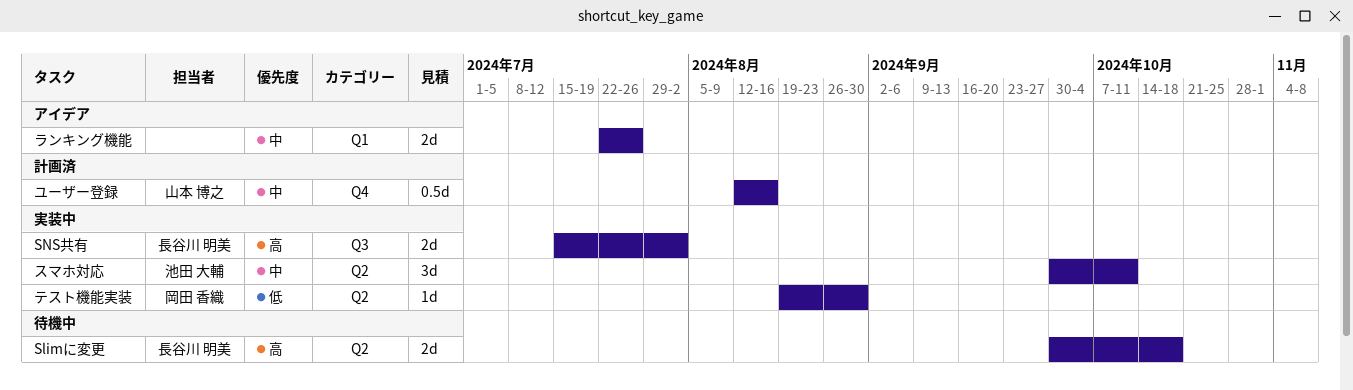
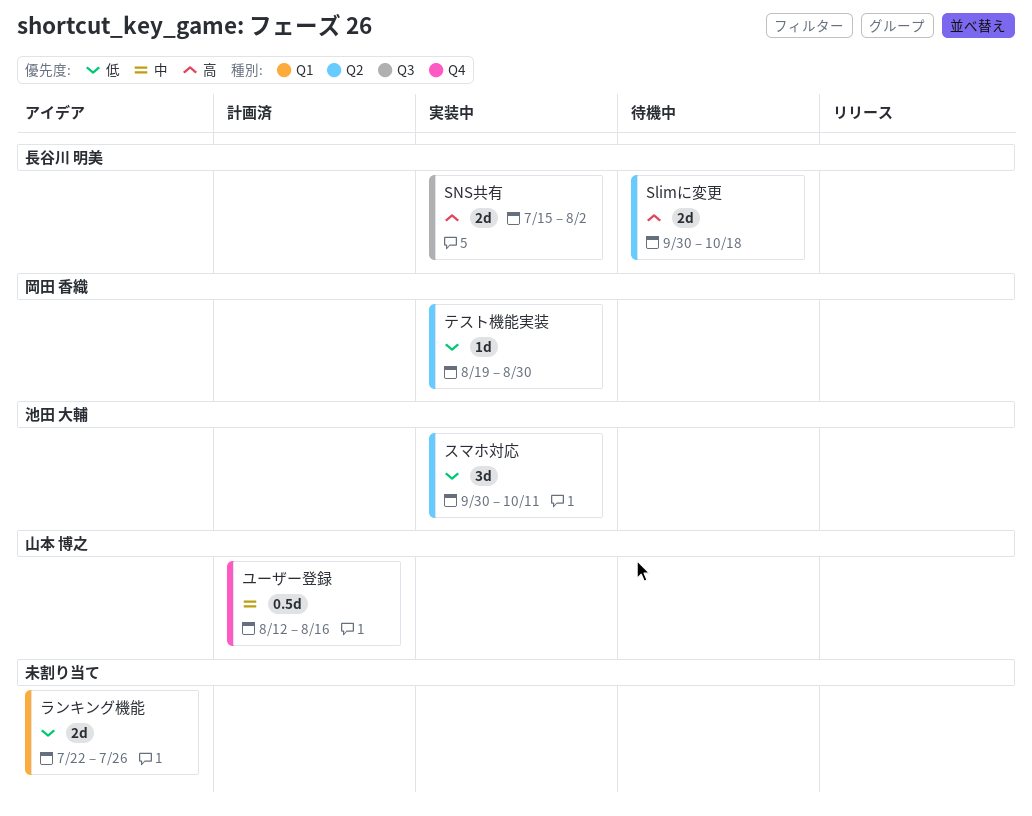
スマホ対応, priority: 中 -> 低
ランキング機能, priority: 中 -> 低

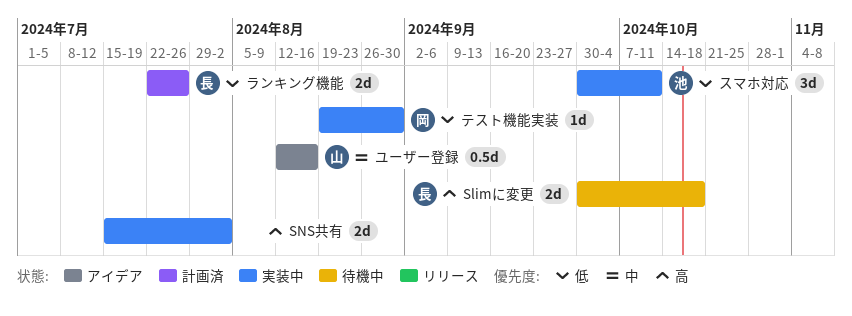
SNS共有, owner: 長谷川 明美 -> none
ユーザー登録, status: 計画済 -> アイデア
ランキング機能, status: アイデア -> 計画済
ランキング機能, owner: none -> 長谷川 明美

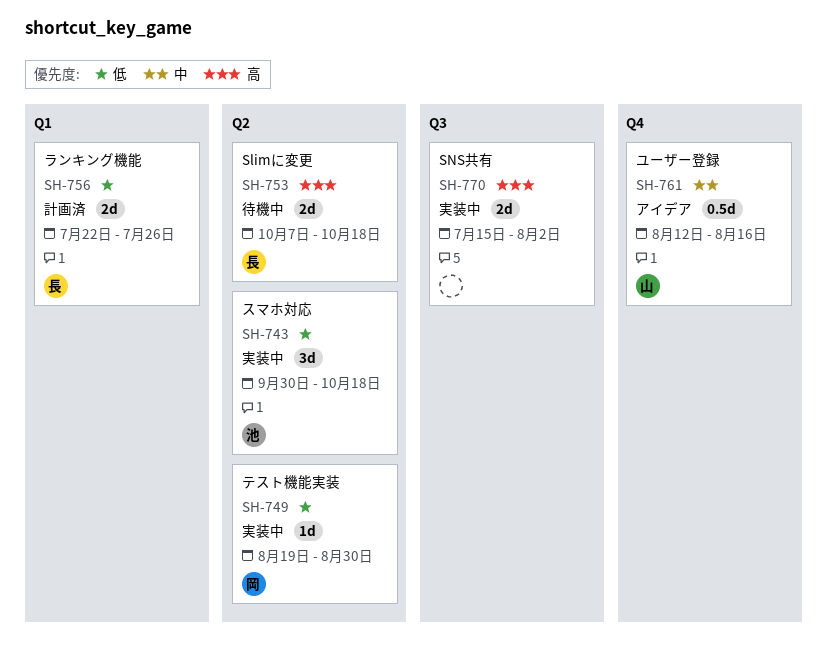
Slimに変更, start: Sep 30 -> Oct 7
スマホ対応, due: Oct 11 -> Oct 18

